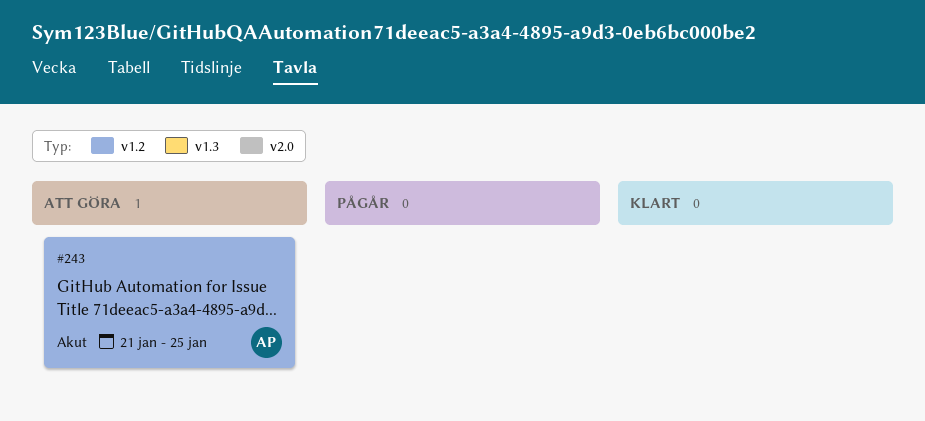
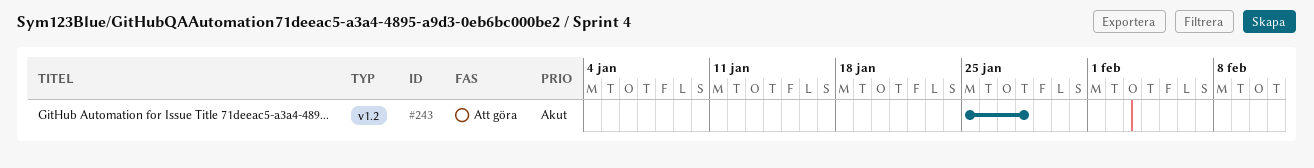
#243, start: Jan 21 -> Jan 25
#243, due: Jan 25 -> Jan 28

